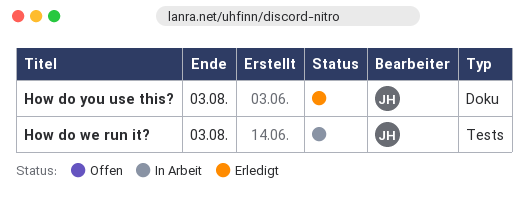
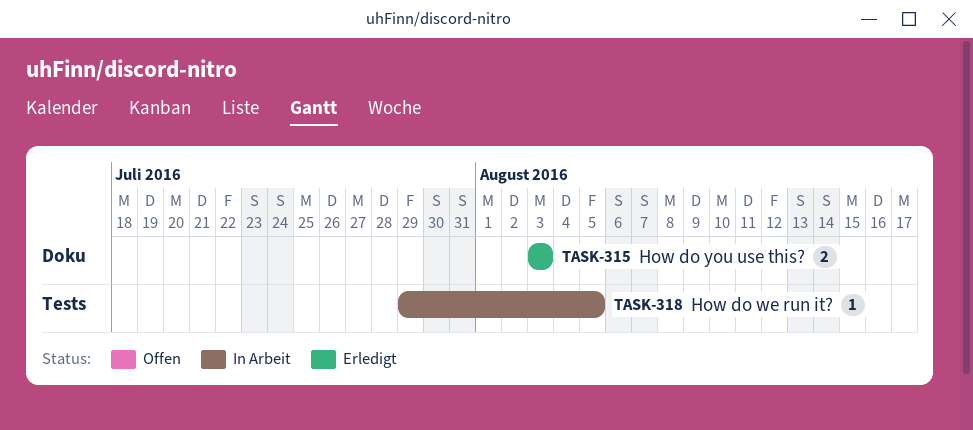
How do we run it?, due: Aug 3 -> Aug 5

